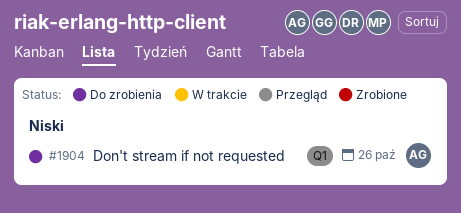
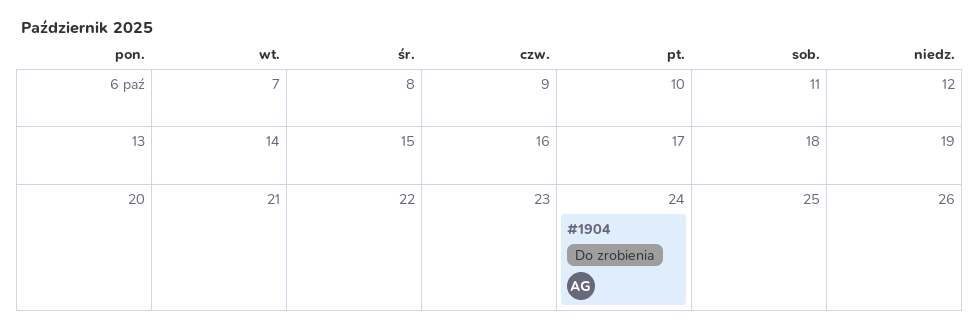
#1904, due: Oct 26 -> Oct 24

